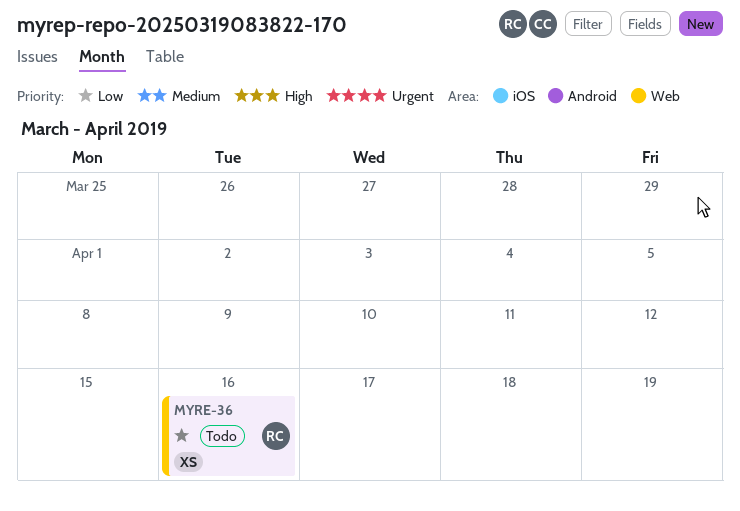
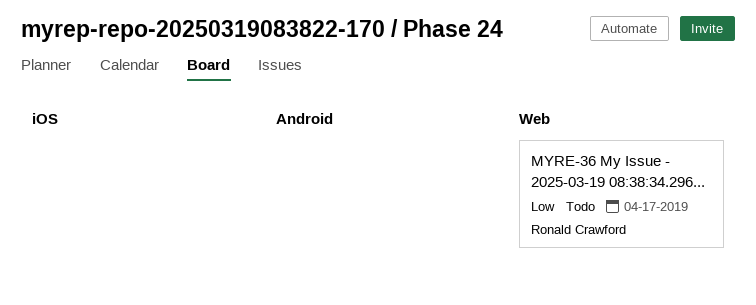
MYRE-36, due: Apr 16 -> Apr 17

